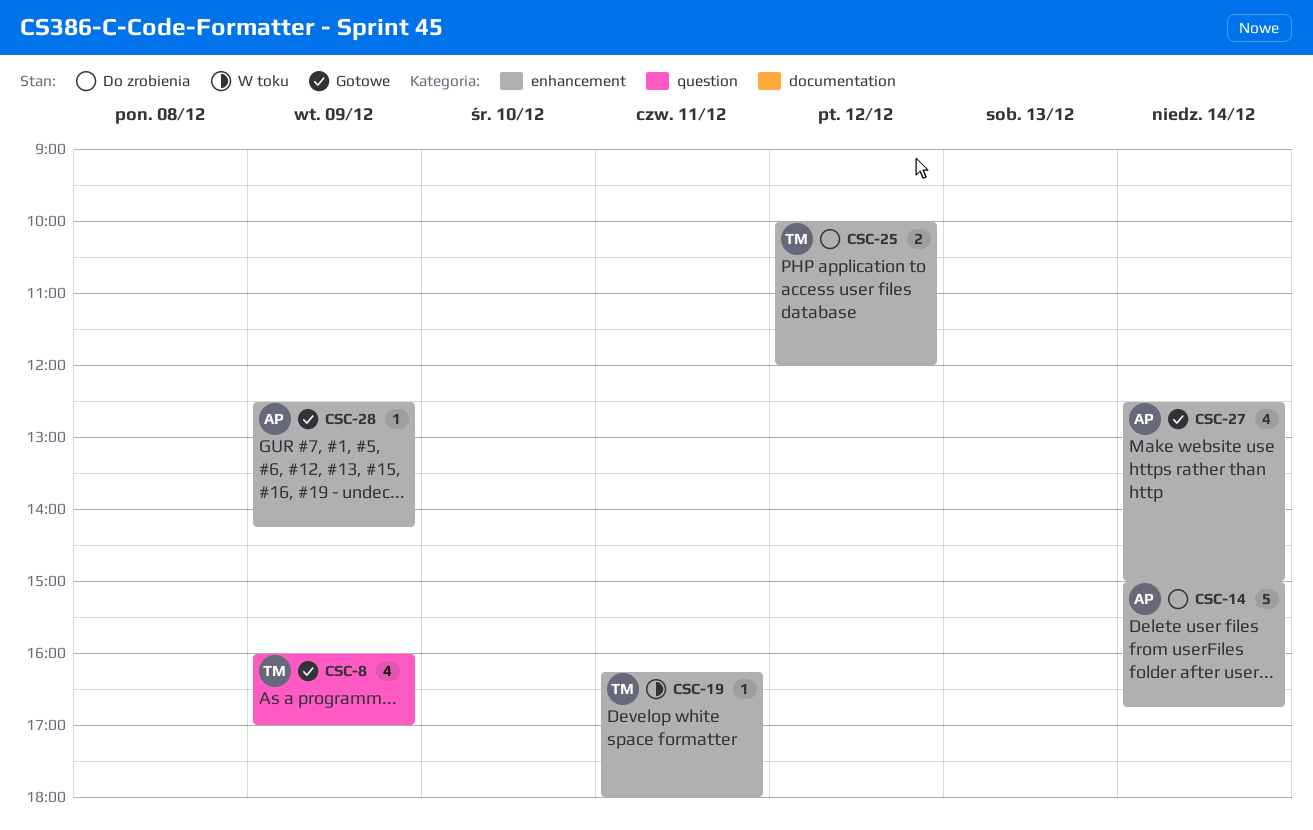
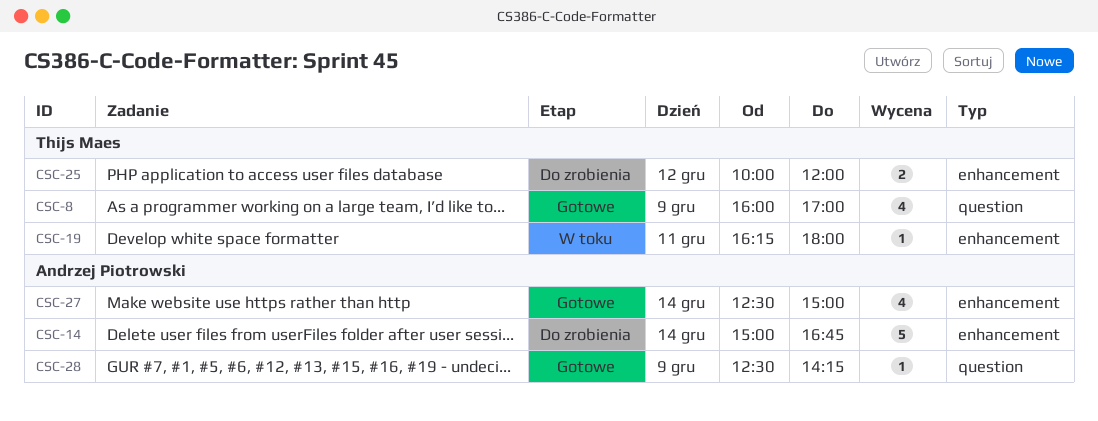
CSC-28, label: enhancement -> question

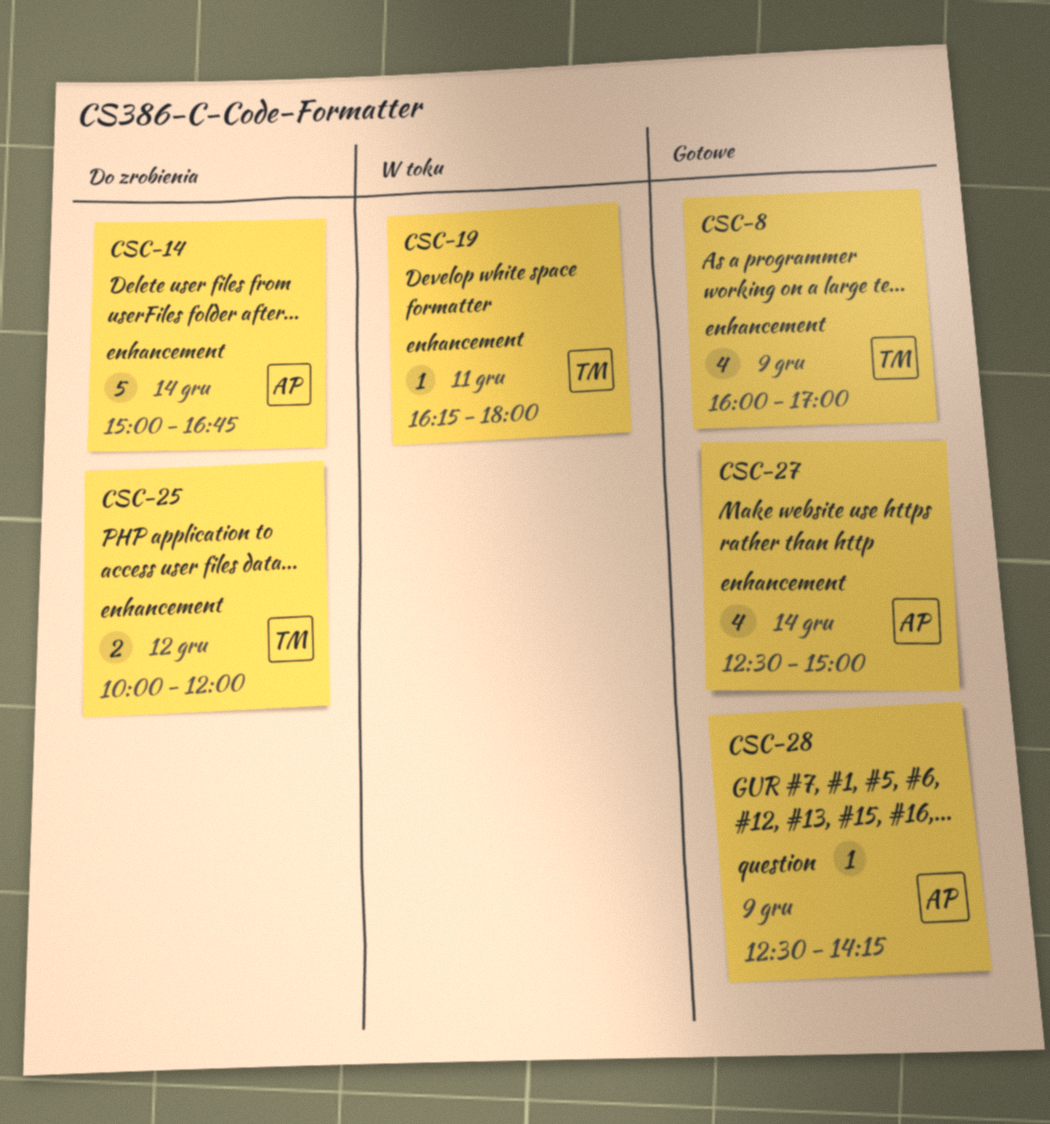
CSC-8, label: question -> enhancement

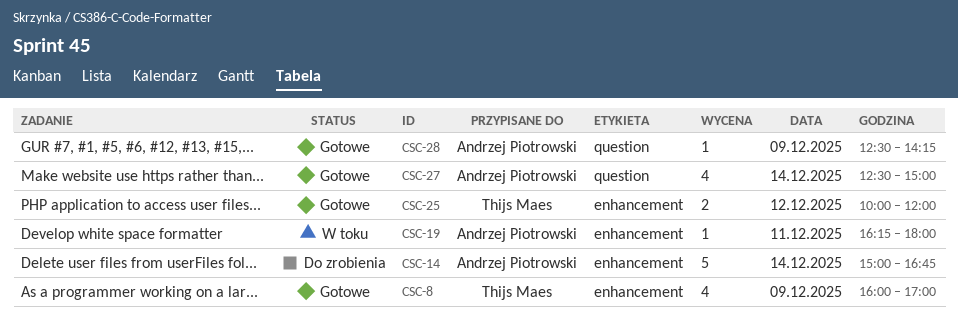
CSC-19, owner: Thijs Maes -> Andrzej Piotrowski
CSC-25, status: Do zrobienia -> Gotowe
CSC-27, label: enhancement -> question

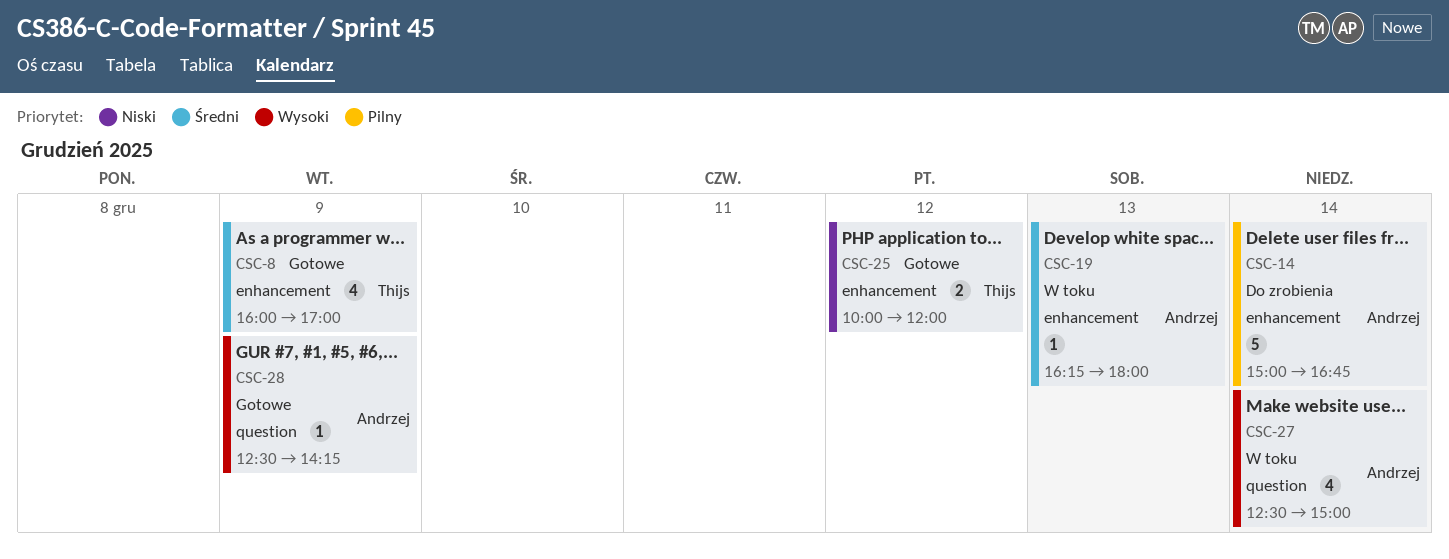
CSC-19, day: Dec 11 -> Dec 13
CSC-27, status: Gotowe -> W toku

